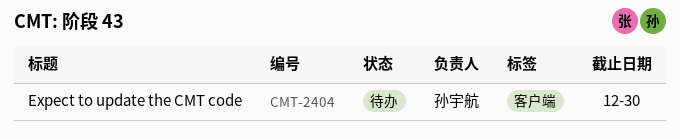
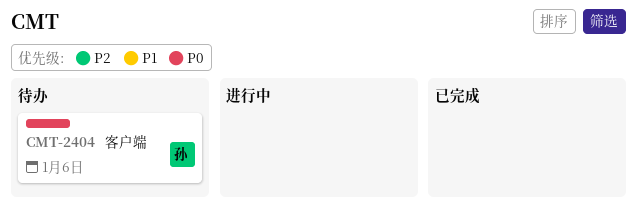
CMT-2404, due: Dec 30 -> Jan 6

